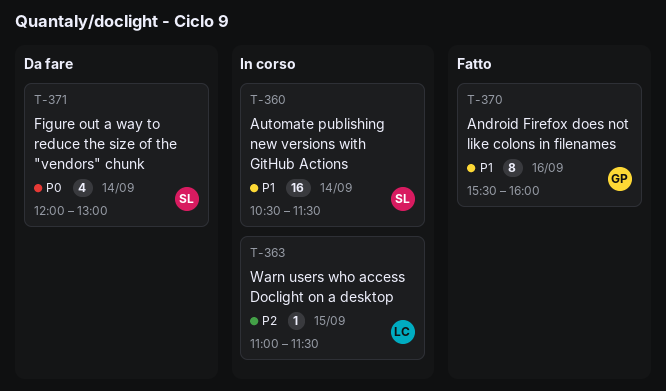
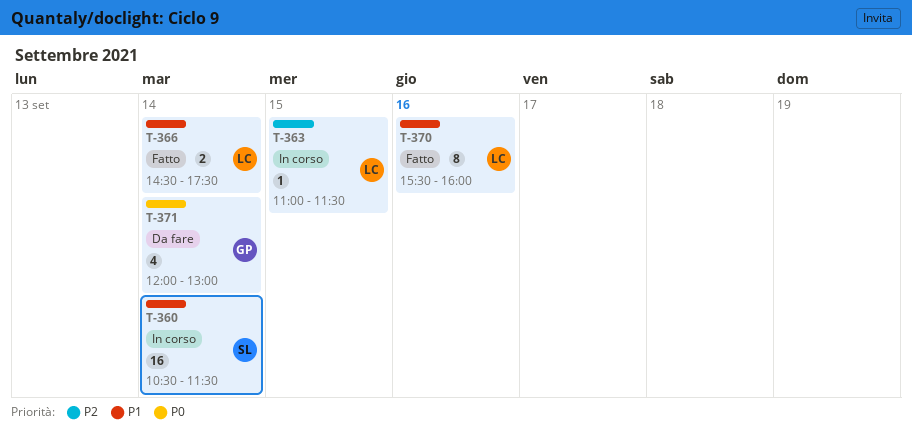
T-366: none -> present
T-370, owner: GP -> LC
T-371, owner: SL -> GP

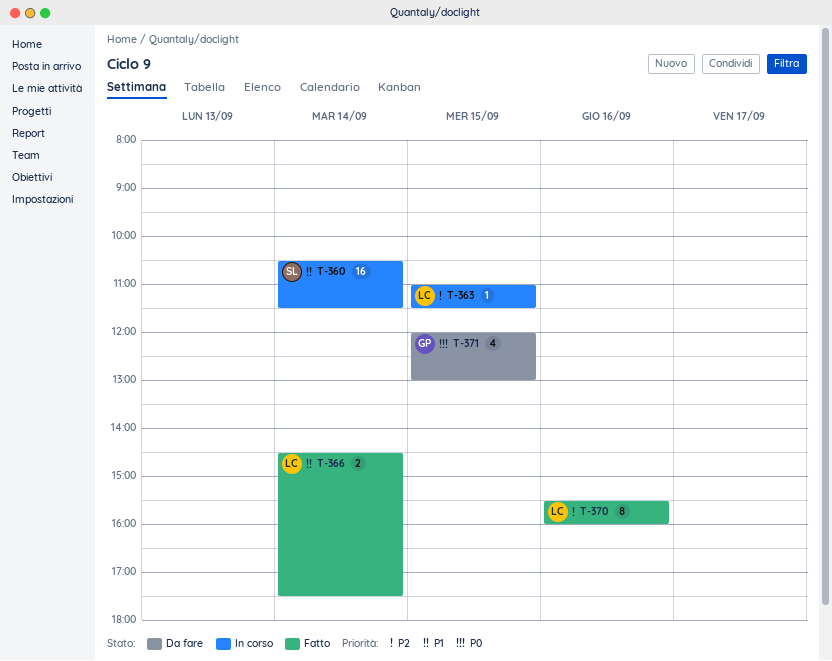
T-370, priority: P1 -> P2
T-371, day: Sep 14 -> Sep 15

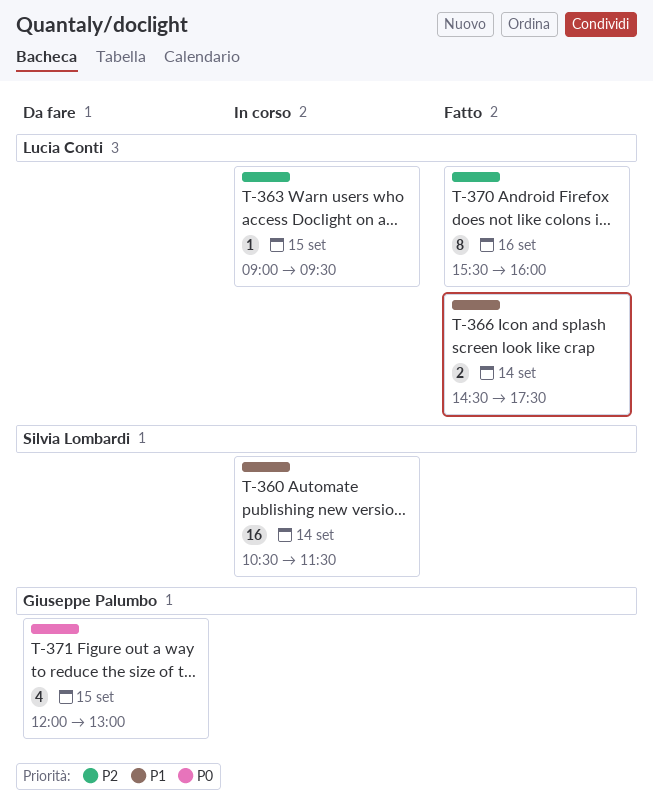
T-363, begins: 11:00 -> 09:00
T-363, ends: 11:30 -> 09:30

